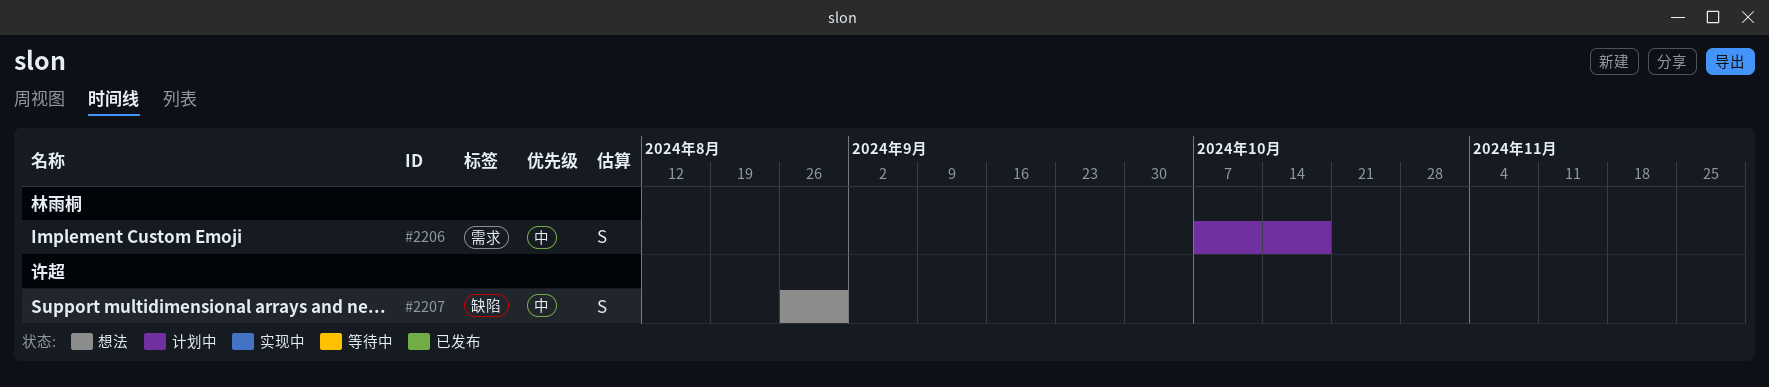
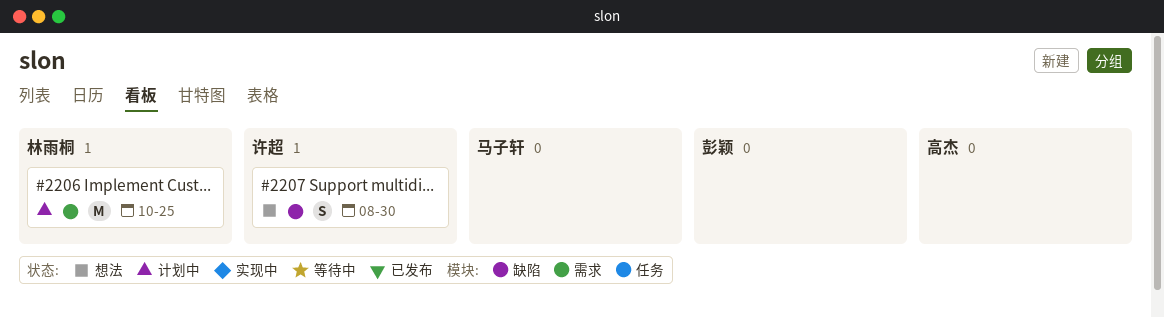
#2206, estimate: S -> M
#2206, due: Oct 18 -> Oct 25

